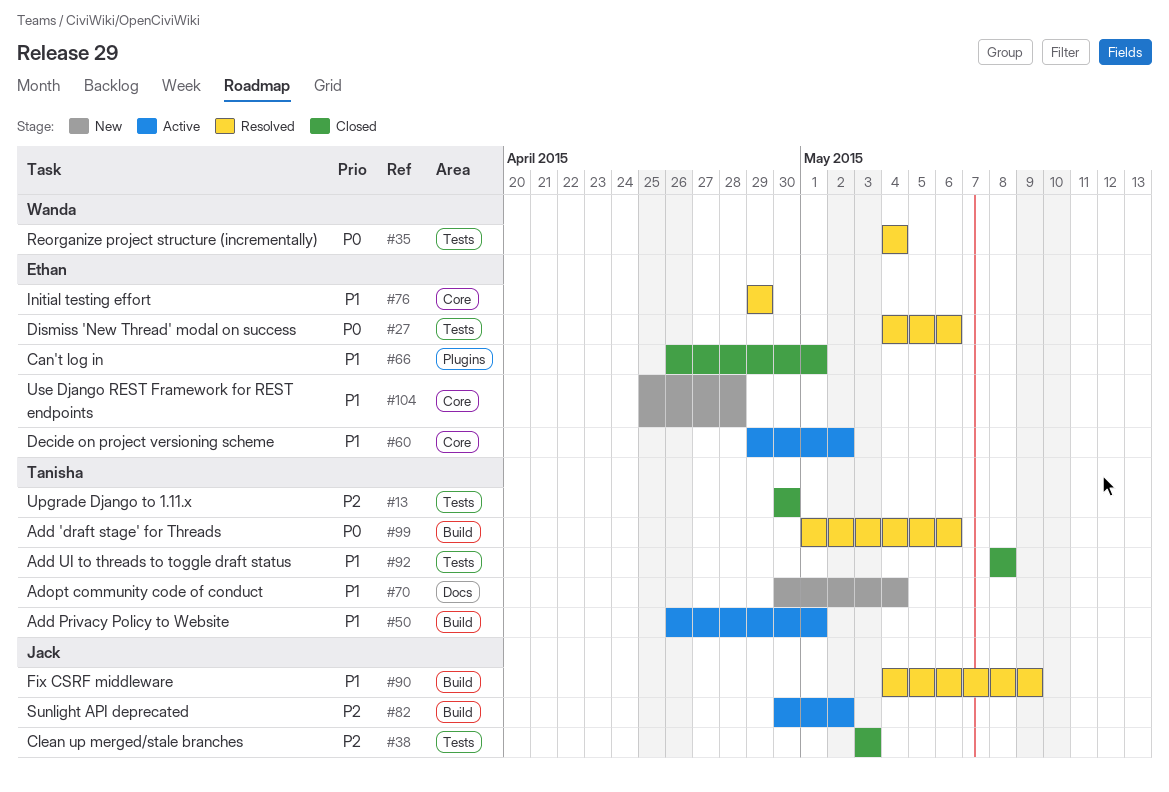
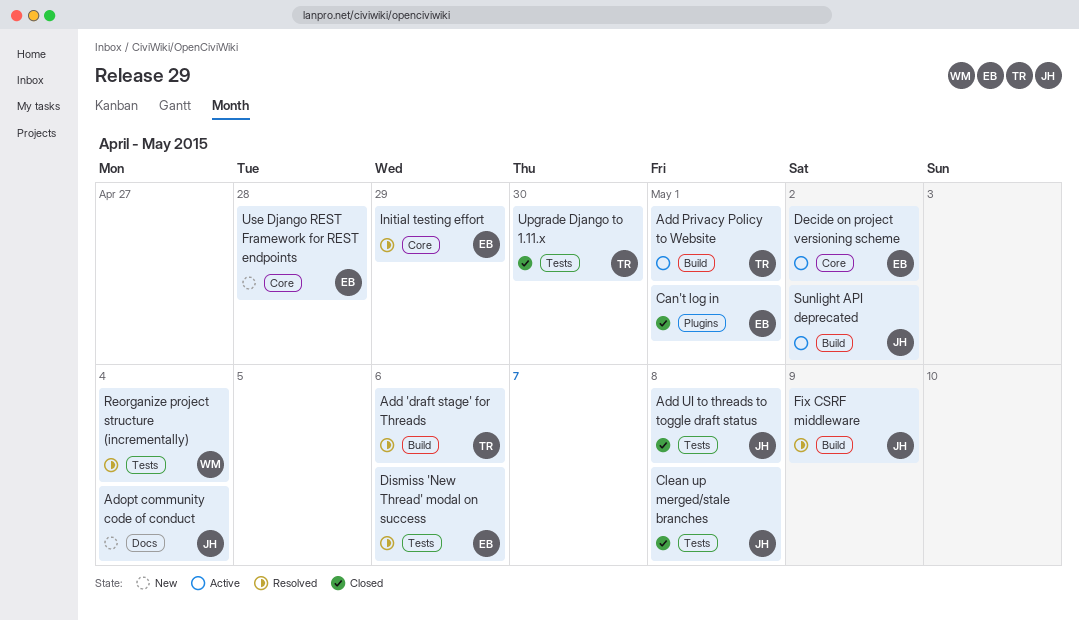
Add UI to threads to toggle draft status, owner: Tanisha -> Jack
Adopt community code of conduct, owner: Tanisha -> Jack
Clean up merged/stale branches, due: May 3 -> May 8

